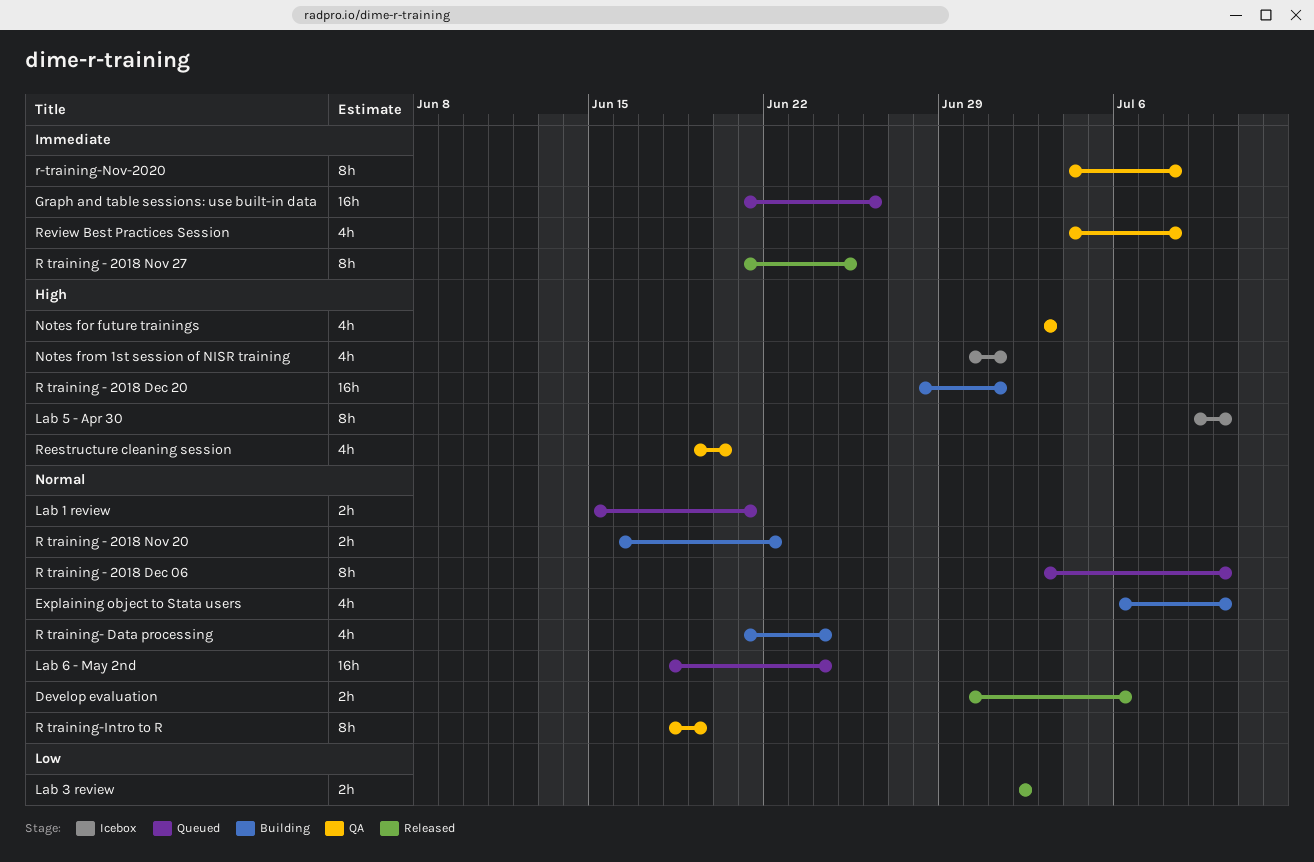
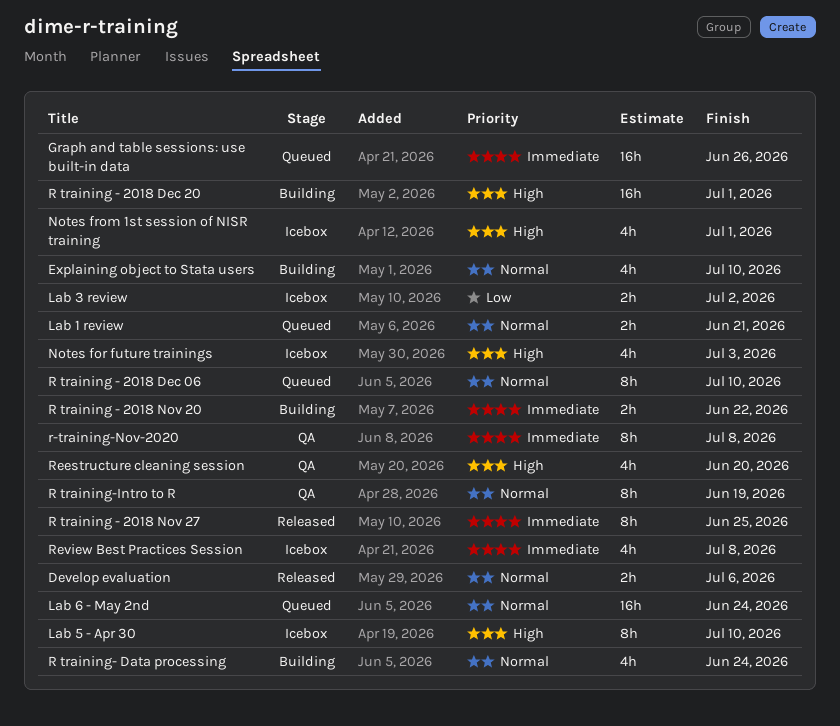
Lab 3 review, status: Released -> Icebox
Notes for future trainings, status: QA -> Icebox
R training - 2018 Nov 20, priority: Normal -> Immediate
Review Best Practices Session, status: QA -> Icebox

